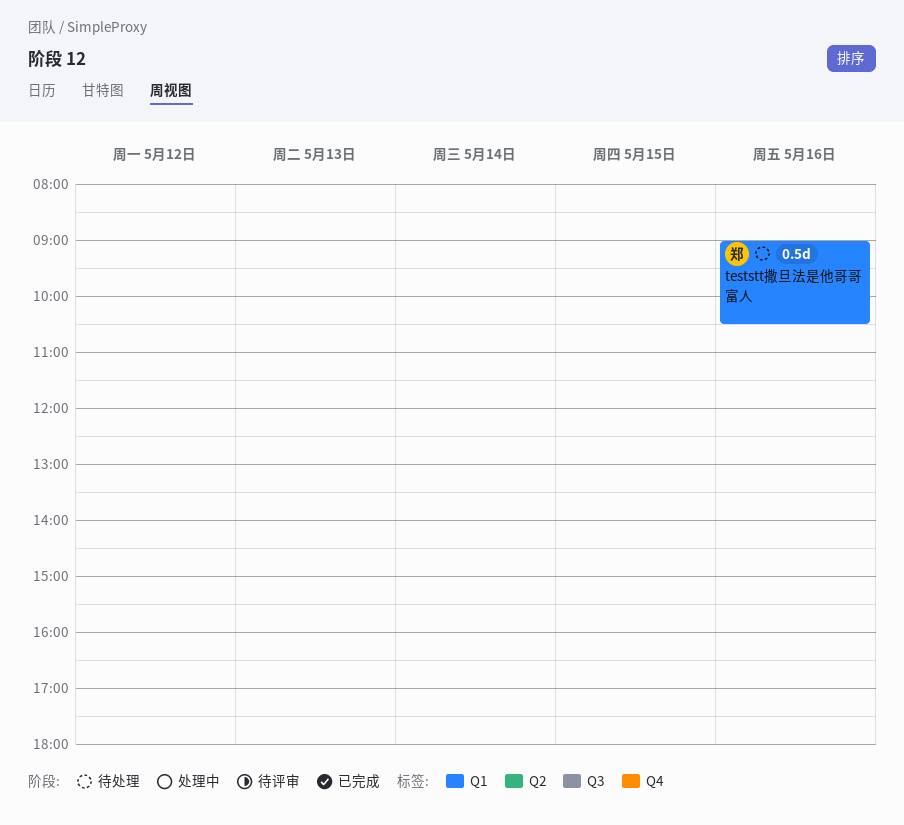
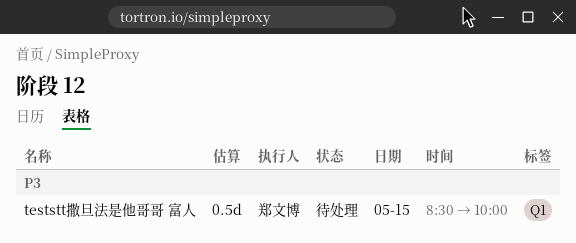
teststt撒旦法是他哥哥 富人, day: May 16 -> May 15
teststt撒旦法是他哥哥 富人, begins: 09:00 -> 08:30
teststt撒旦法是他哥哥 富人, ends: 10:30 -> 10:00

